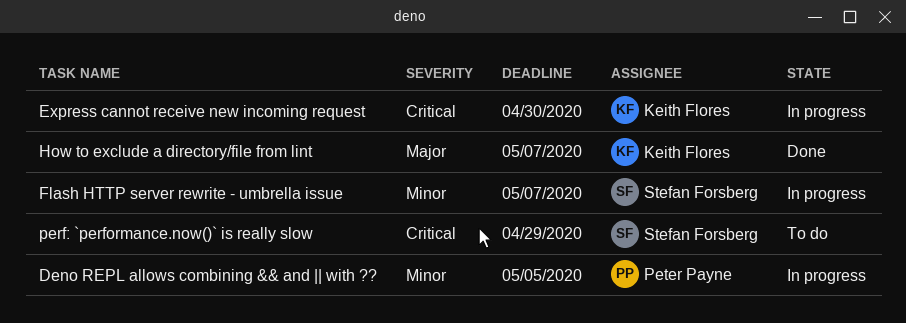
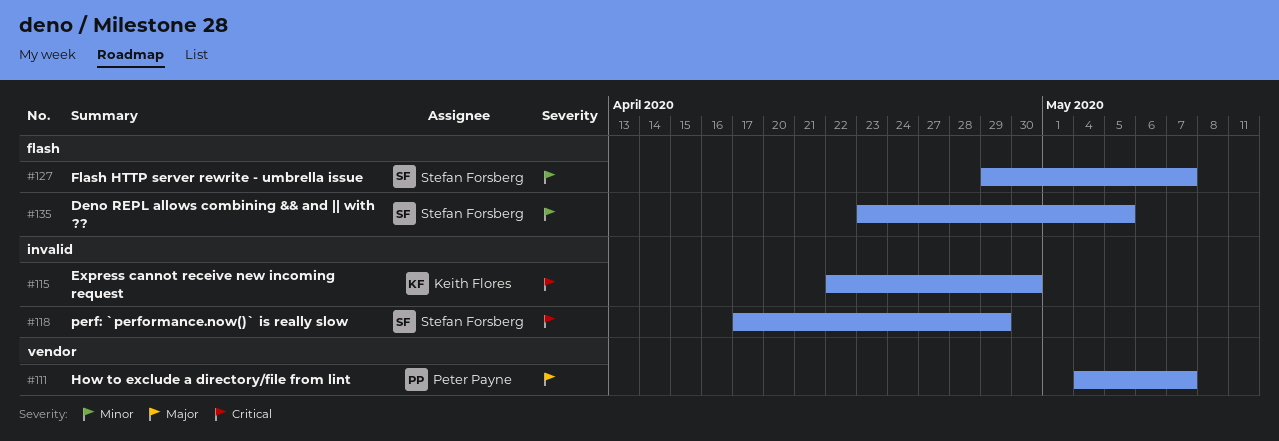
Deno REPL allows combining && and || with ??, owner: Peter Payne -> Stefan Forsberg
How to exclude a directory/file from lint, owner: Keith Flores -> Peter Payne

